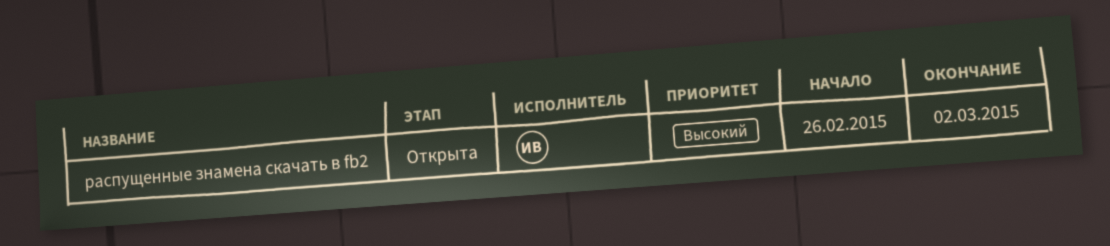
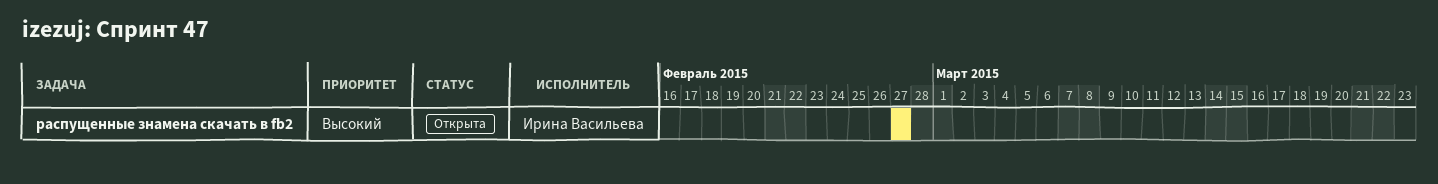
распущенные знамена скачать в fb2, start: Feb 26 -> Feb 27
распущенные знамена скачать в fb2, due: Mar 2 -> Feb 27

